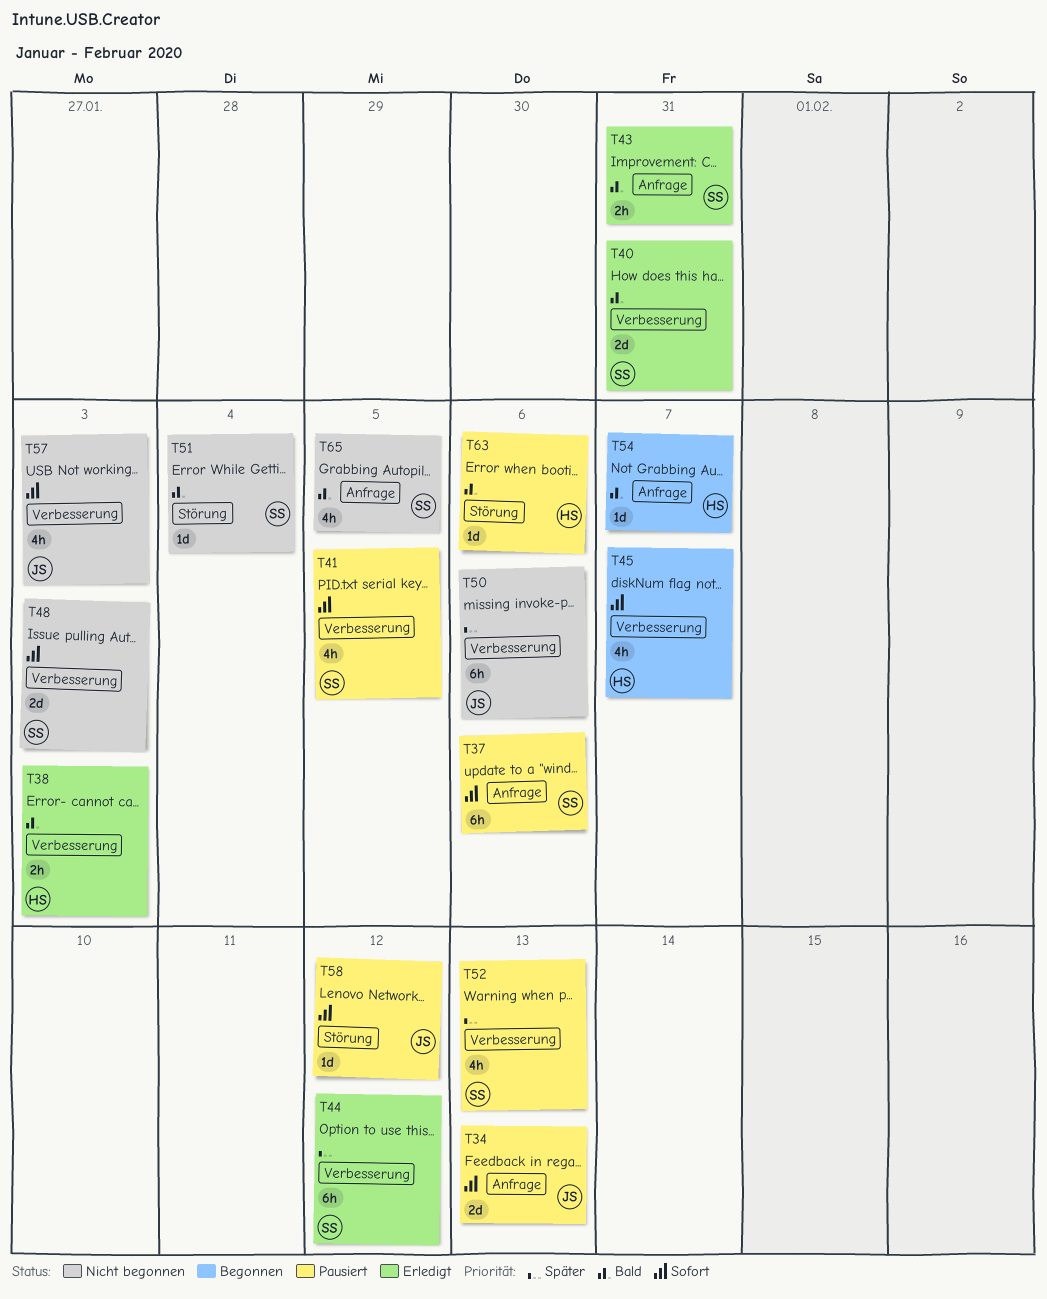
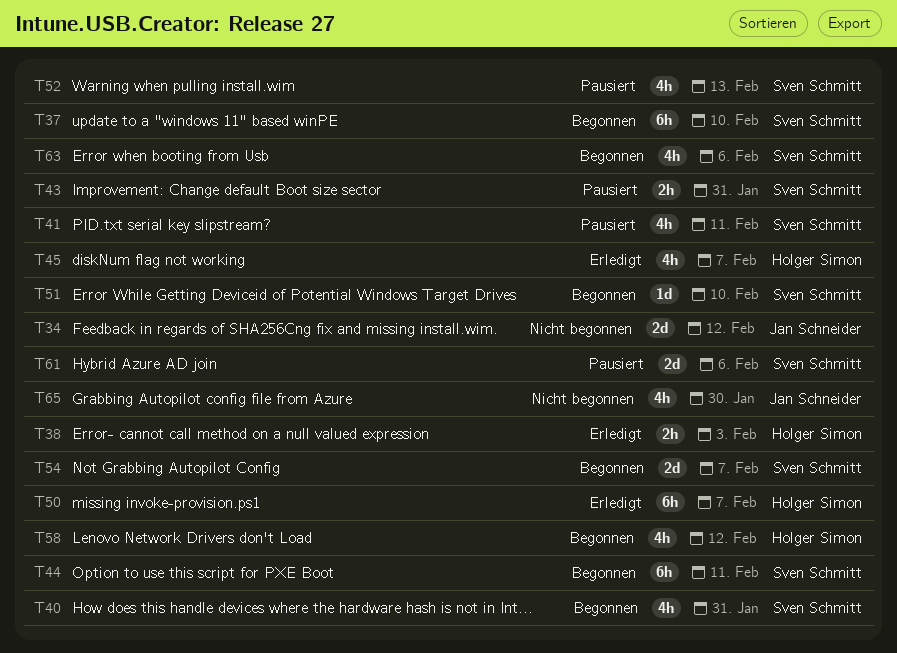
T34, status: Pausiert -> Nicht begonnen
T34, due: Feb 13 -> Feb 12
T37, status: Pausiert -> Begonnen
T37, due: Feb 6 -> Feb 10
T40, status: Erledigt -> Begonnen
T40, estimate: 2d -> 4h
T41, due: Feb 5 -> Feb 11
T43, status: Erledigt -> Pausiert
T44, status: Erledigt -> Begonnen
T44, due: Feb 12 -> Feb 11
T45, status: Begonnen -> Erledigt
T48: present -> none
T50, status: Nicht begonnen -> Erledigt
T50, owner: Jan Schneider -> Holger Simon
T50, due: Feb 6 -> Feb 7
T51, status: Nicht begonnen -> Begonnen
T51, due: Feb 4 -> Feb 10
T54, owner: Holger Simon -> Sven Schmitt
T54, estimate: 1d -> 2d
T57: present -> none
T58, status: Pausiert -> Begonnen
T58, owner: Jan Schneider -> Holger Simon
T58, estimate: 1d -> 4h
T61: none -> present
T63, status: Pausiert -> Begonnen
T63, owner: Holger Simon -> Sven Schmitt
T63, estimate: 1d -> 4h
T65, owner: Sven Schmitt -> Jan Schneider
T65, due: Feb 5 -> Jan 30

